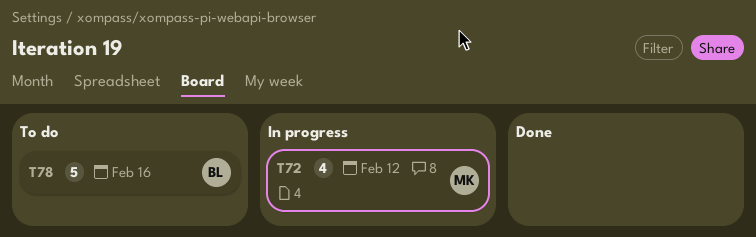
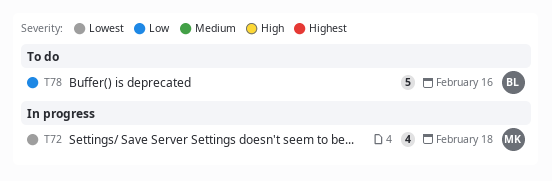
T72, due: Feb 12 -> Feb 18

